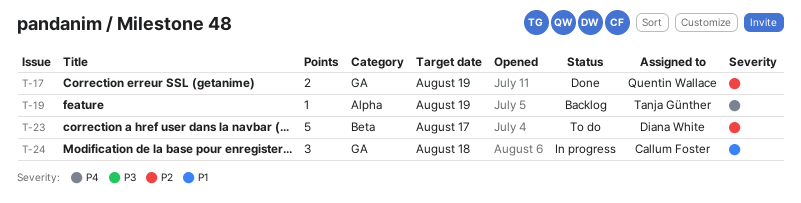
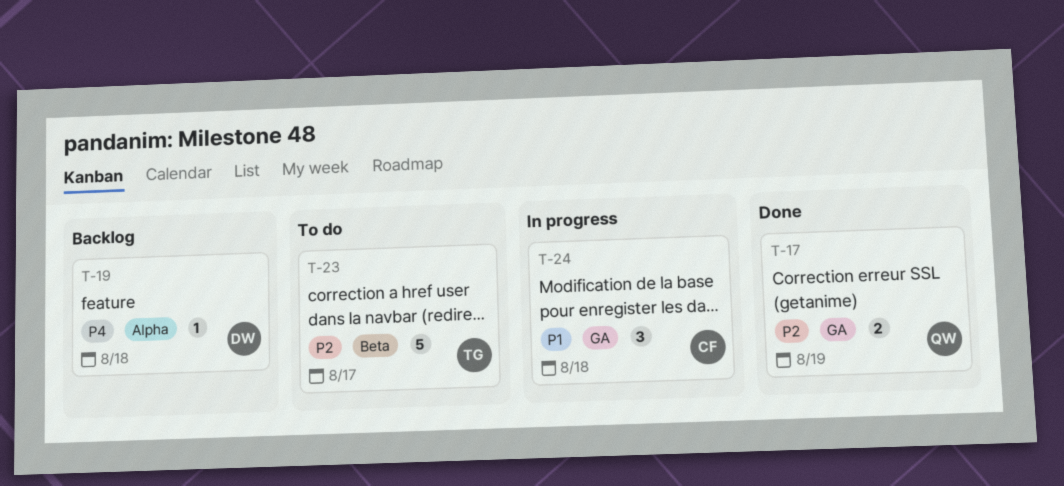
T-19, owner: Tanja Günther -> Diana White
T-19, due: Aug 19 -> Aug 18
T-23, owner: Diana White -> Tanja Günther

